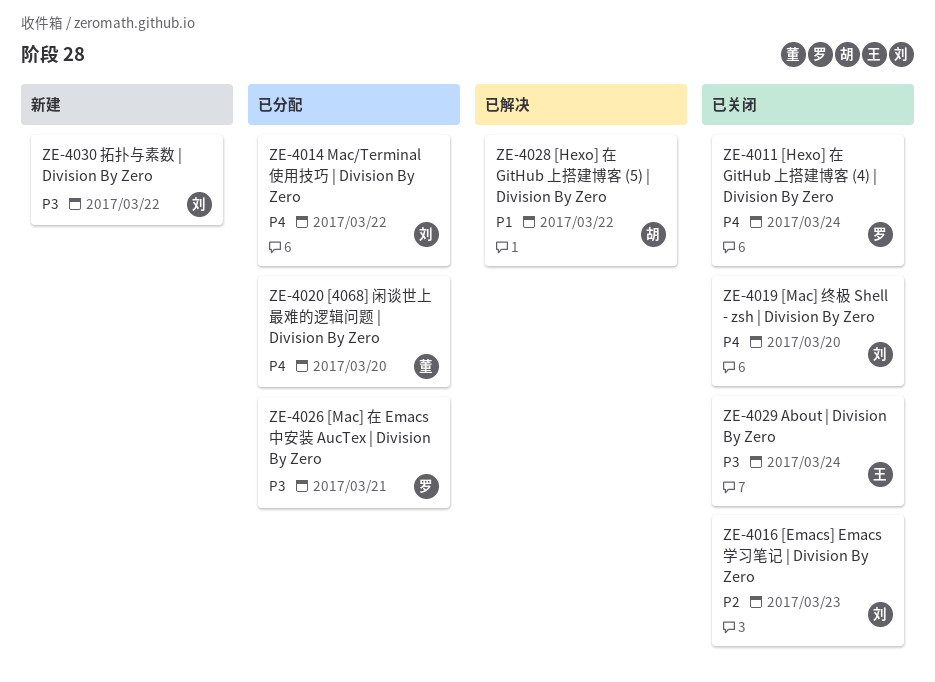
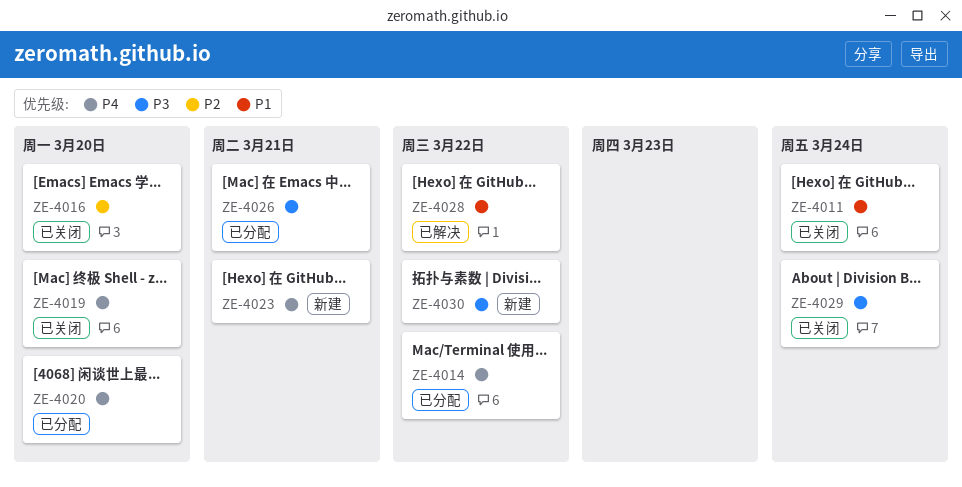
ZE-4011, priority: P4 -> P1
ZE-4016, due: Mar 23 -> Mar 20
ZE-4023: none -> present

